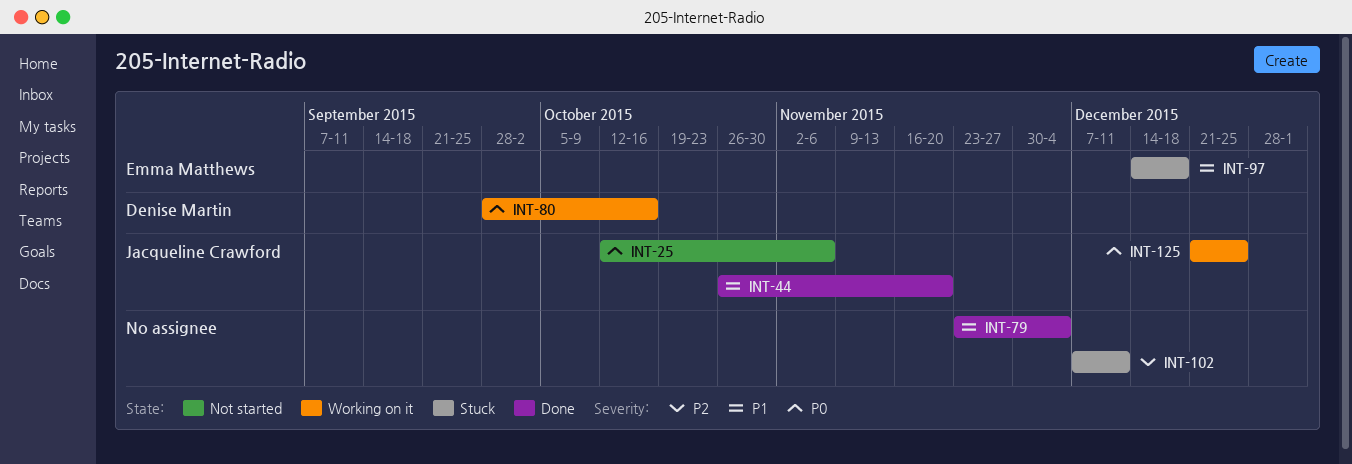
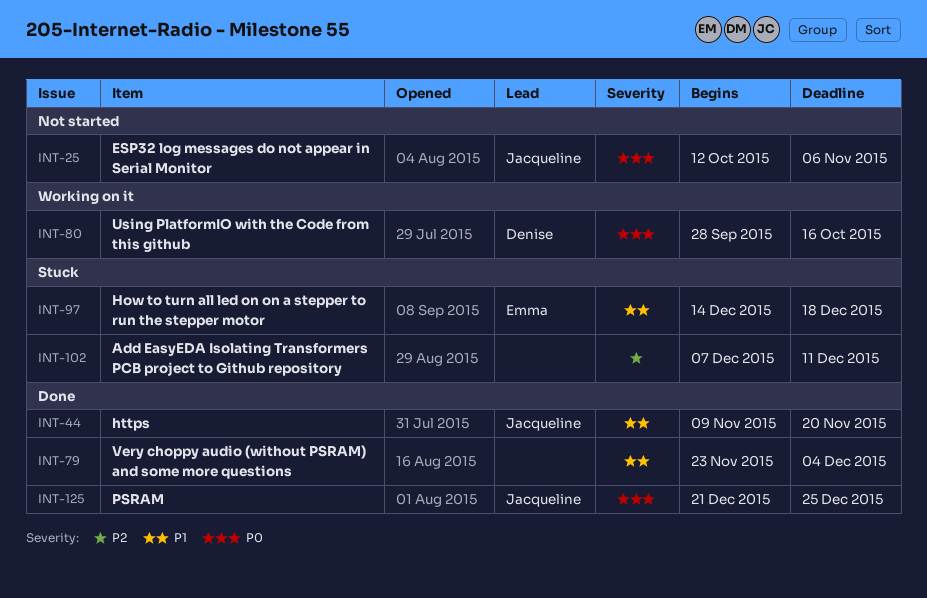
INT-44, start: Oct 26 -> Nov 9
INT-125, status: Working on it -> Done

